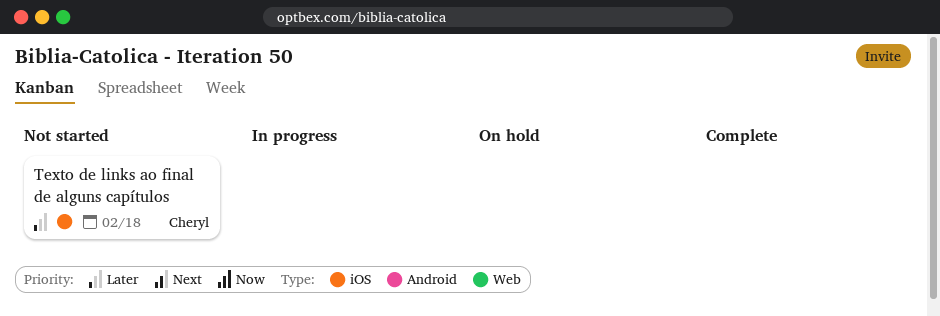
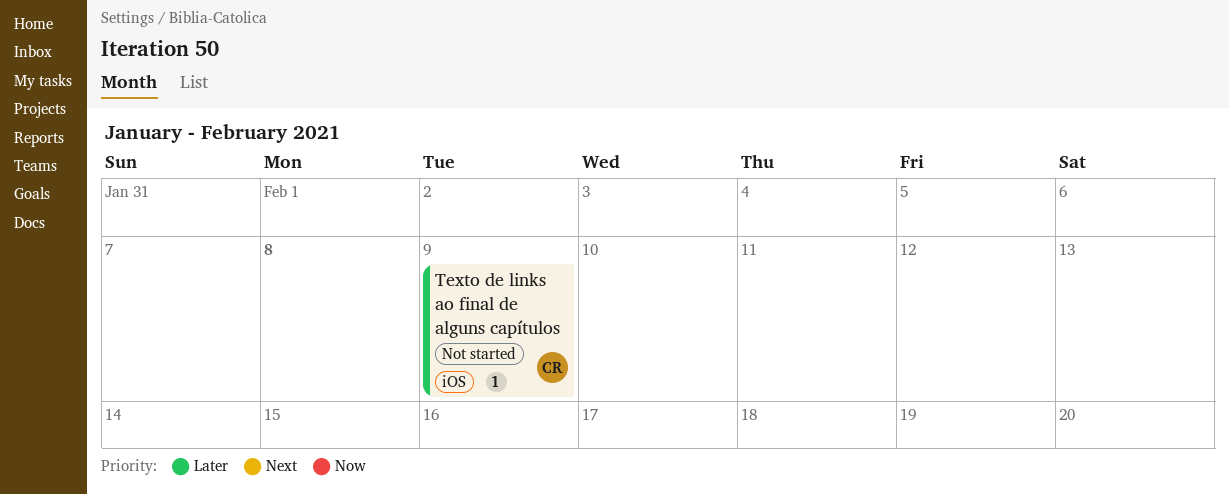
Texto de links ao final de alguns capítulos, due: Feb 18 -> Feb 9

